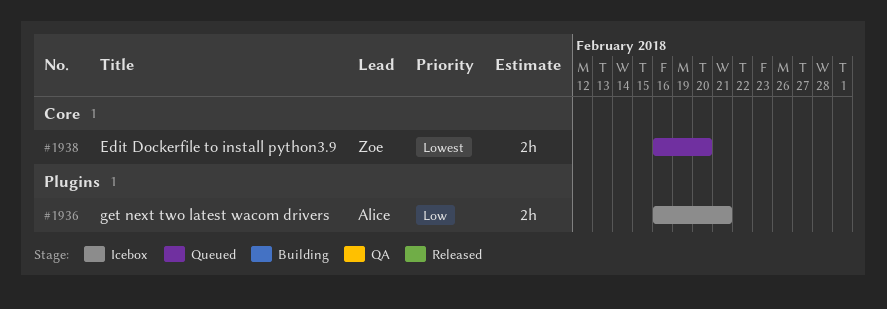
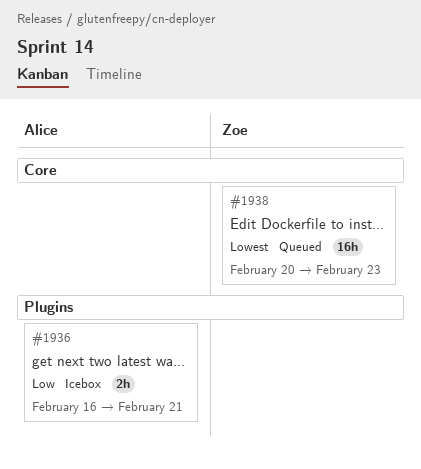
#1938, estimate: 2h -> 16h
#1938, start: Feb 16 -> Feb 20
#1938, due: Feb 20 -> Feb 23

